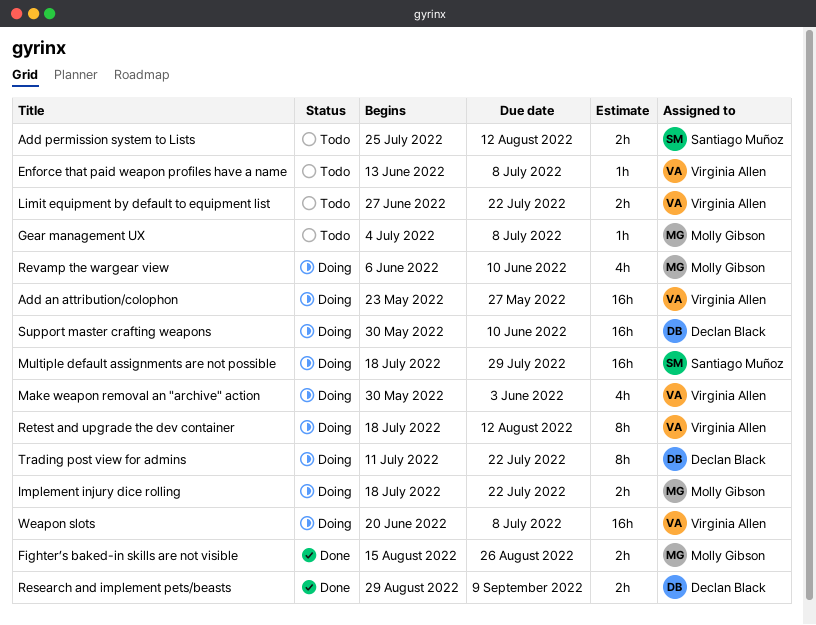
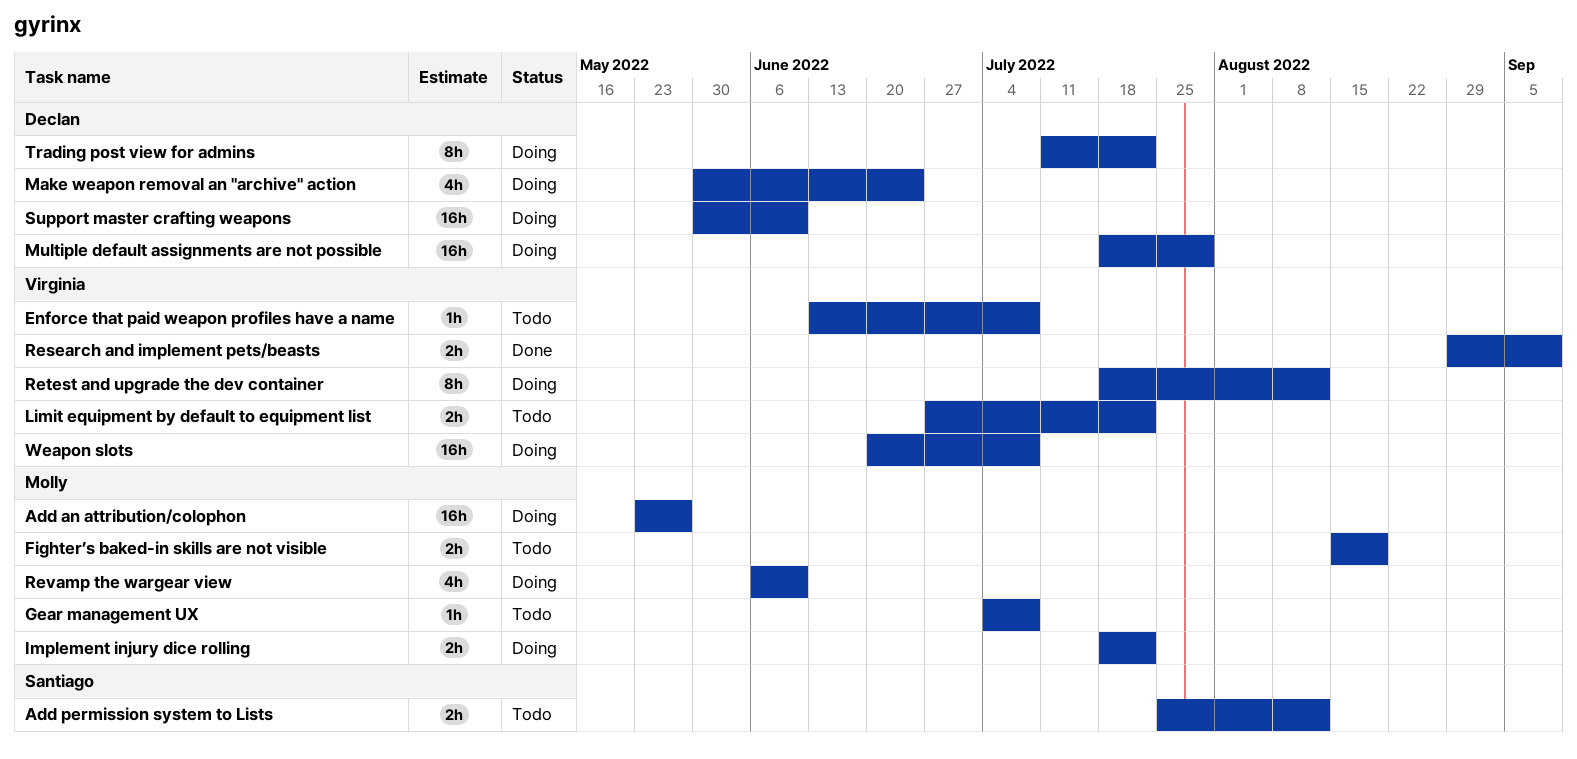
Add an attribution/colophon, owner: Virginia Allen -> Molly Gibson
Fighter’s baked-in skills are not visible, status: Done -> Todo
Fighter’s baked-in skills are not visible, due: Aug 26 -> Aug 19
Make weapon removal an "archive" action, owner: Virginia Allen -> Declan Black
Make weapon removal an "archive" action, due: Jun 3 -> Jun 24
Multiple default assignments are not possible, owner: Santiago Muñoz -> Declan Black
Research and implement pets/beasts, owner: Declan Black -> Virginia Allen

